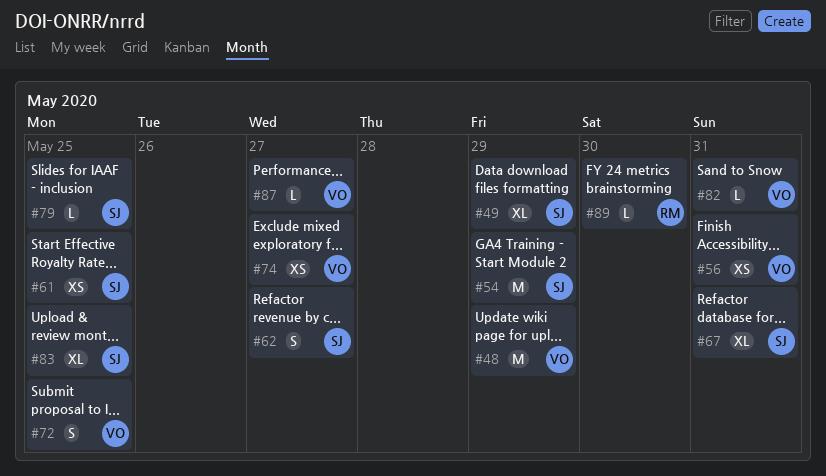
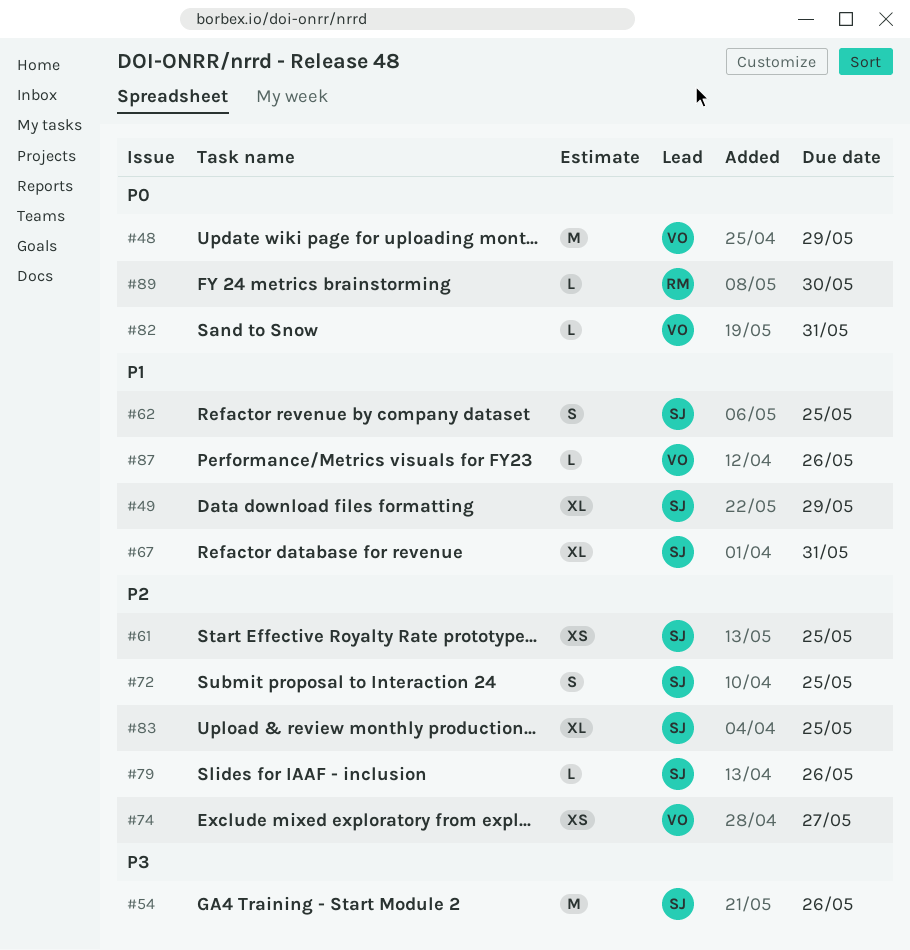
#54, due: May 29 -> May 26
#56: present -> none
#62, due: May 27 -> May 25
#72, owner: VO -> SJ
#79, due: May 25 -> May 26
#87, due: May 27 -> May 26

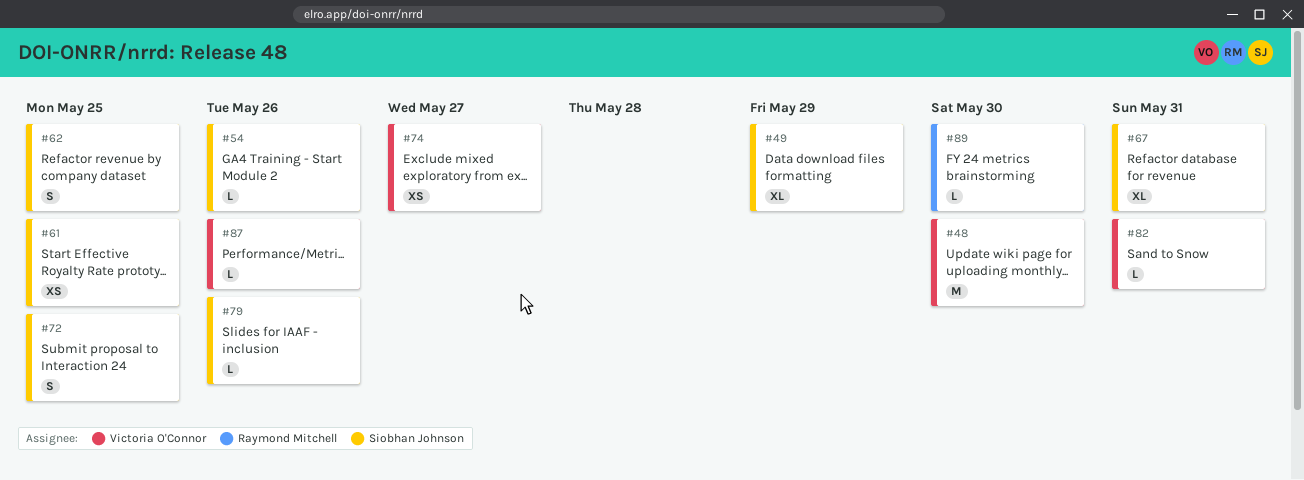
#48, due: May 29 -> May 30
#54, estimate: M -> L
#83: present -> none

